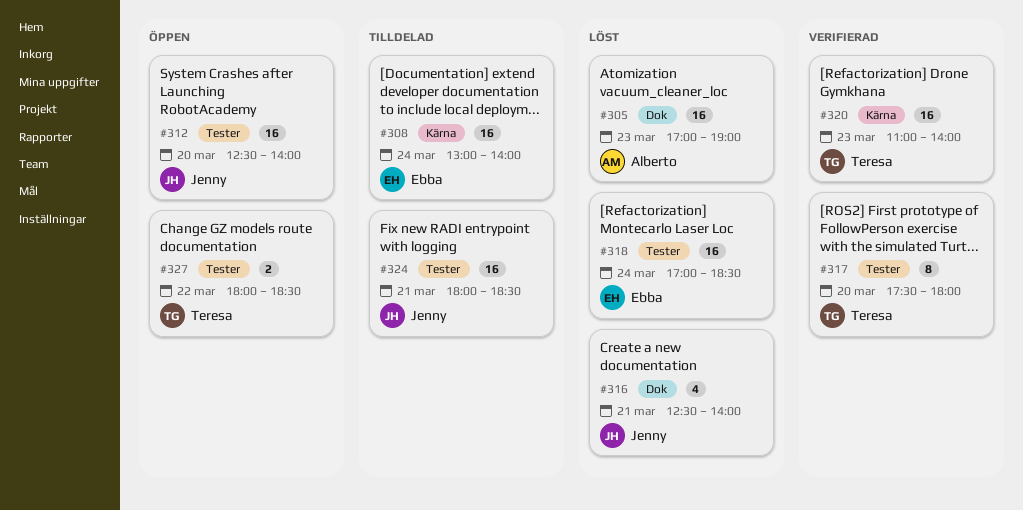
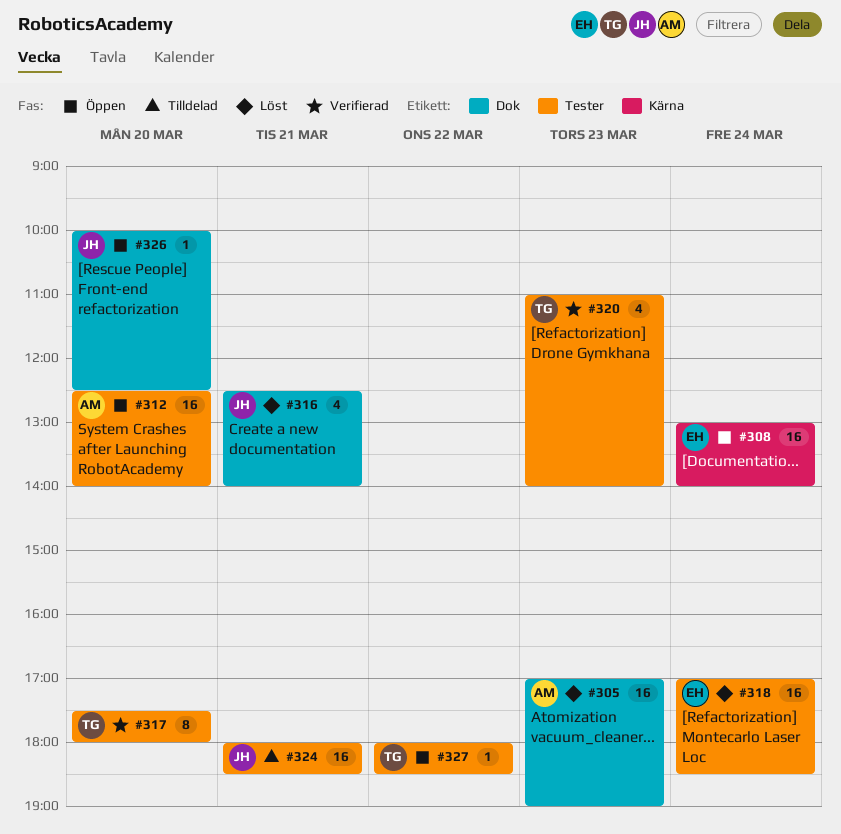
#308, status: Tilldelad -> Öppen
#312, owner: Jenny -> Alberto
#320, label: Kärna -> Tester
#320, estimate: 16 -> 4
#326: none -> present
#327, estimate: 2 -> 1

